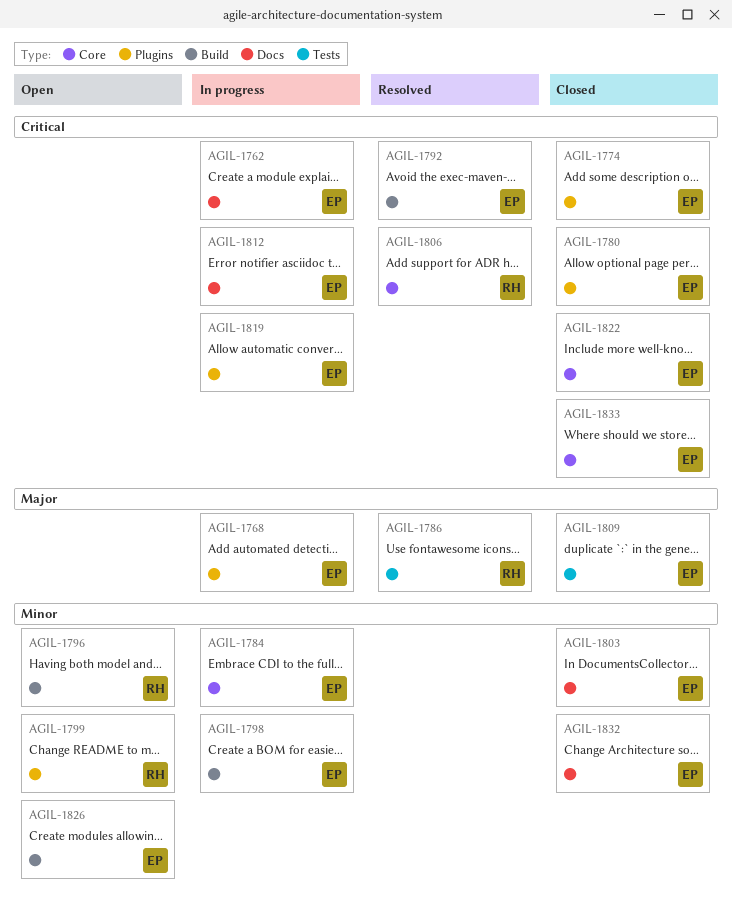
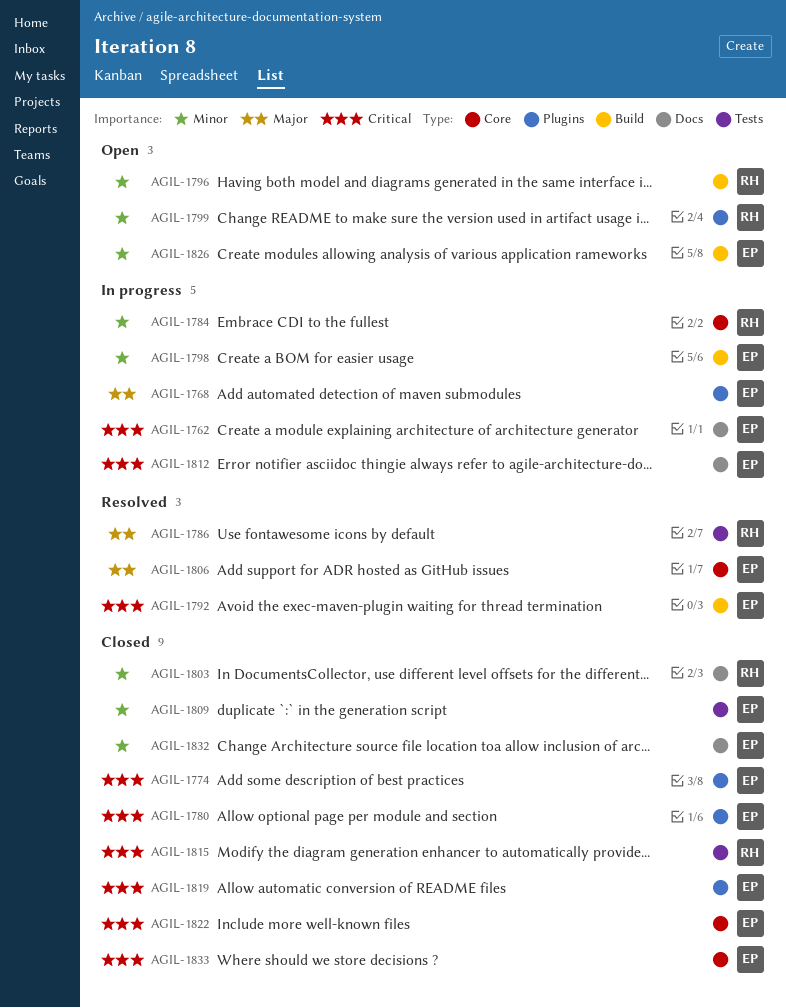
AGIL-1784, owner: EP -> RH
AGIL-1803, owner: EP -> RH
AGIL-1806, owner: RH -> EP
AGIL-1806, priority: Critical -> Major
AGIL-1809, priority: Major -> Minor
AGIL-1815: none -> present
AGIL-1819, status: In progress -> Closed

